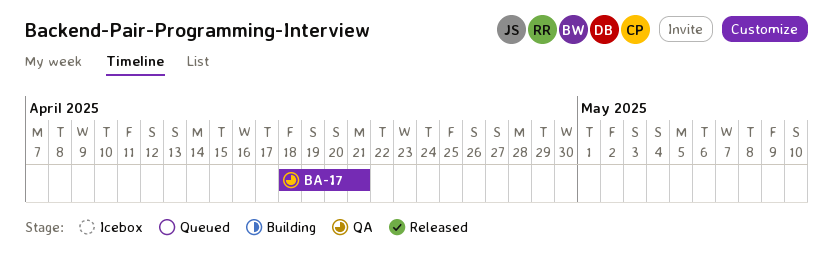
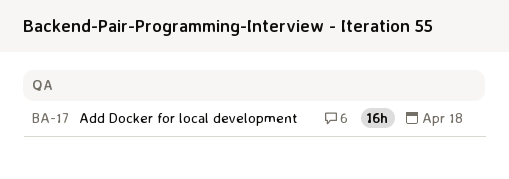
BA-17, due: Apr 21 -> Apr 18

